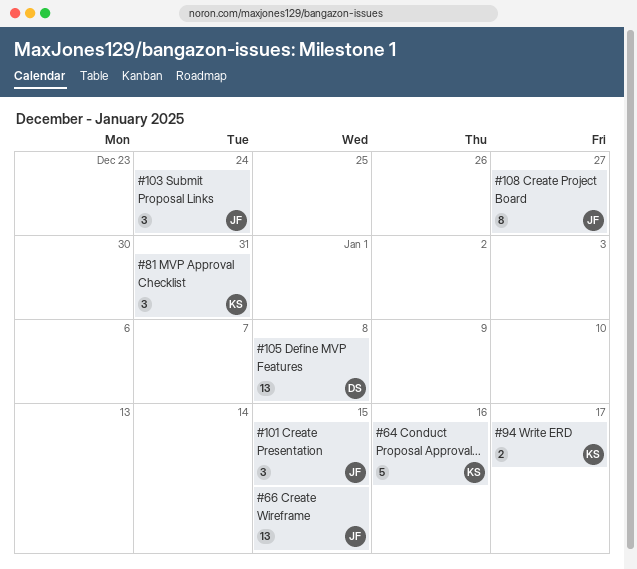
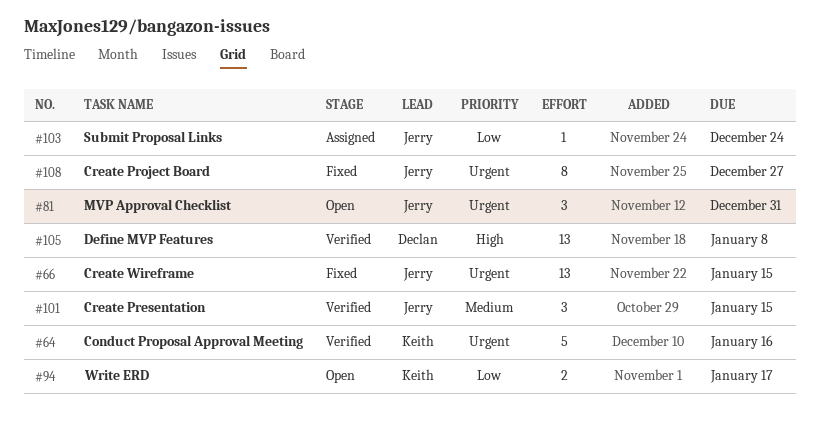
#81, owner: Keith -> Jerry
#103, estimate: 3 -> 1

